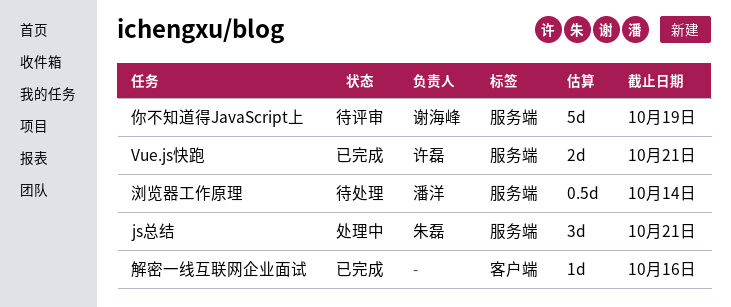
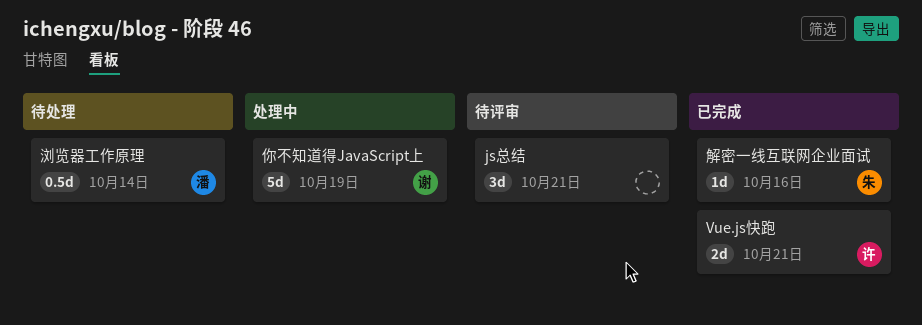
js总结, status: 处理中 -> 待评审
js总结, owner: 朱磊 -> none
你不知道得JavaScript上, status: 待评审 -> 处理中
解密一线互联网企业面试, owner: none -> 朱磊

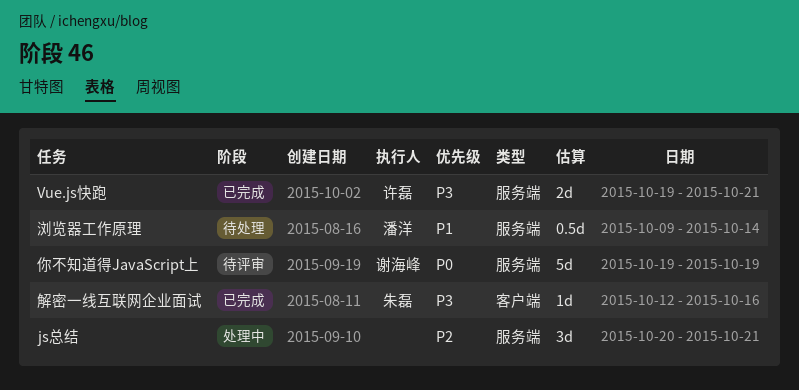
js总结, status: 待评审 -> 处理中
你不知道得JavaScript上, status: 处理中 -> 待评审

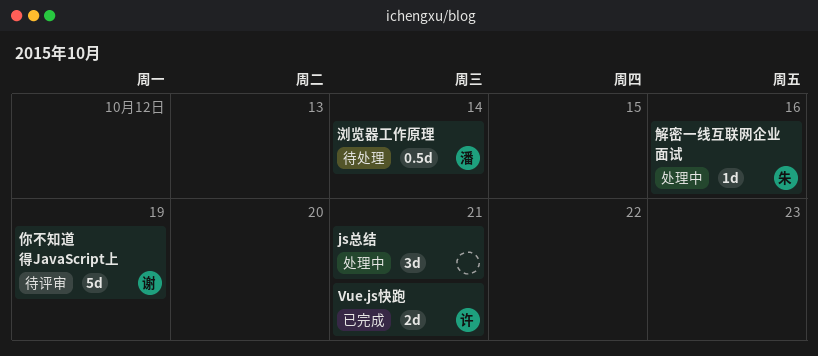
解密一线互联网企业面试, status: 已完成 -> 处理中

